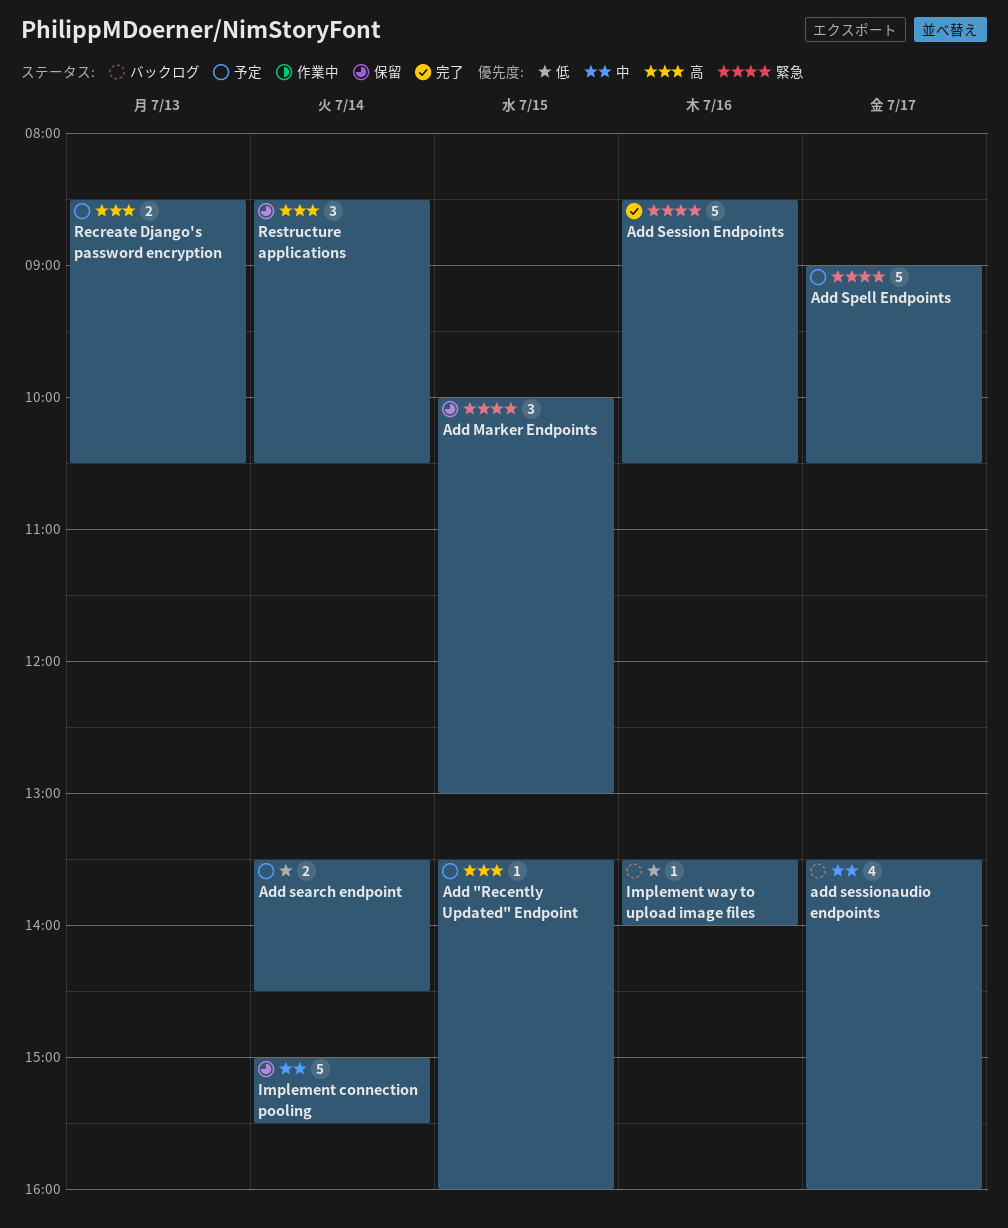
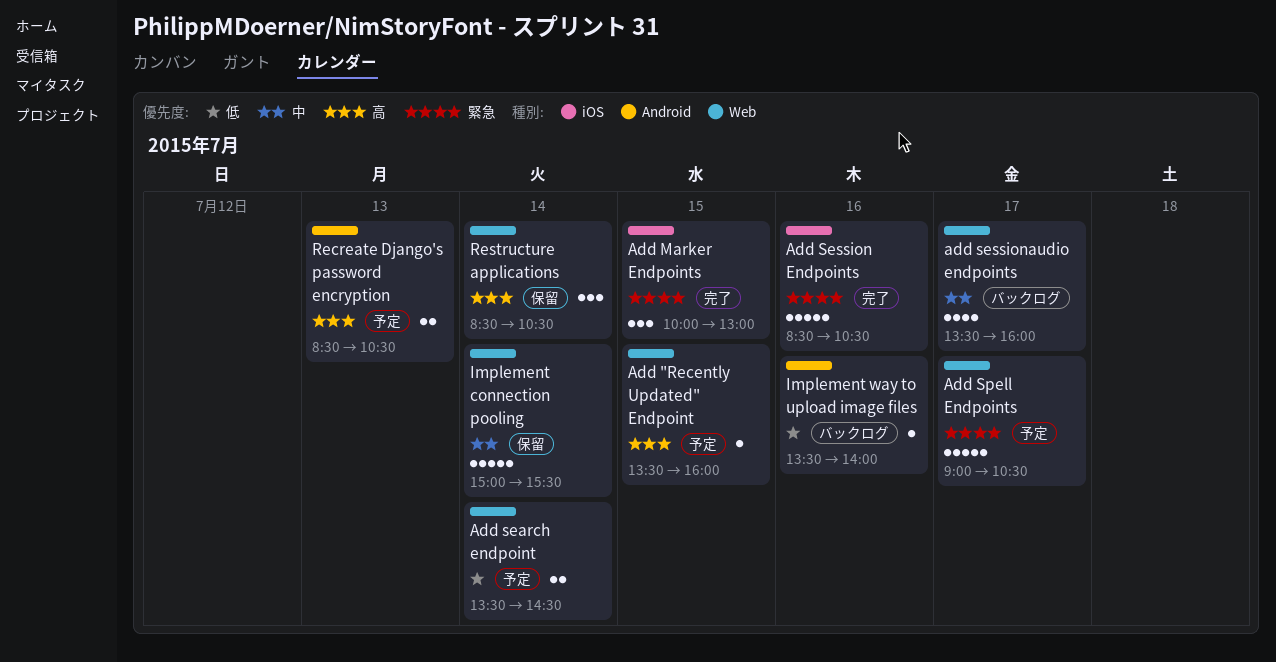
Add Marker Endpoints, status: 保留 -> 完了

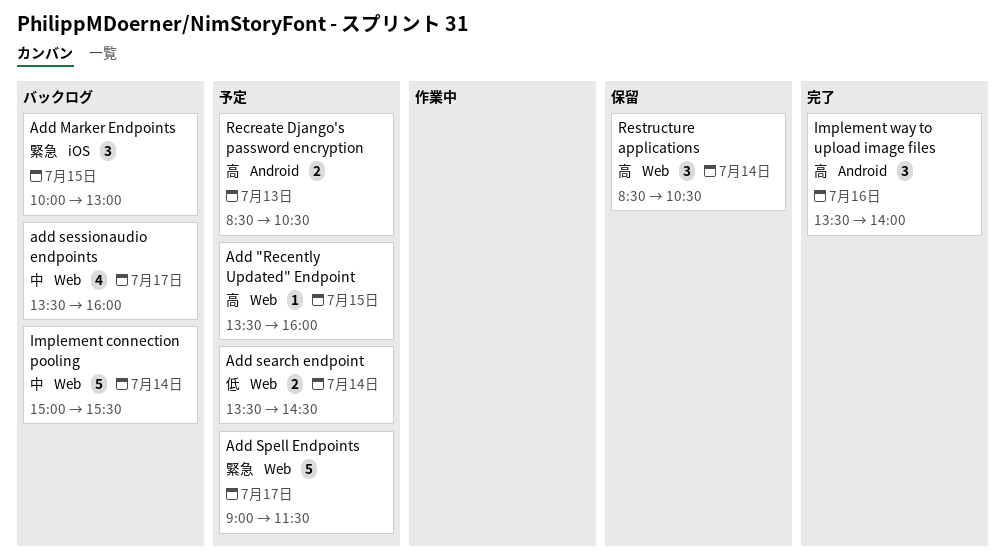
Add Marker Endpoints, status: 完了 -> バックログ
Add Session Endpoints: present -> none
Add Spell Endpoints, ends: 10:30 -> 11:30
Implement connection pooling, status: 保留 -> バックログ
Implement way to upload image files, status: バックログ -> 完了
Implement way to upload image files, priority: 低 -> 高
Implement way to upload image files, estimate: 1 -> 3

